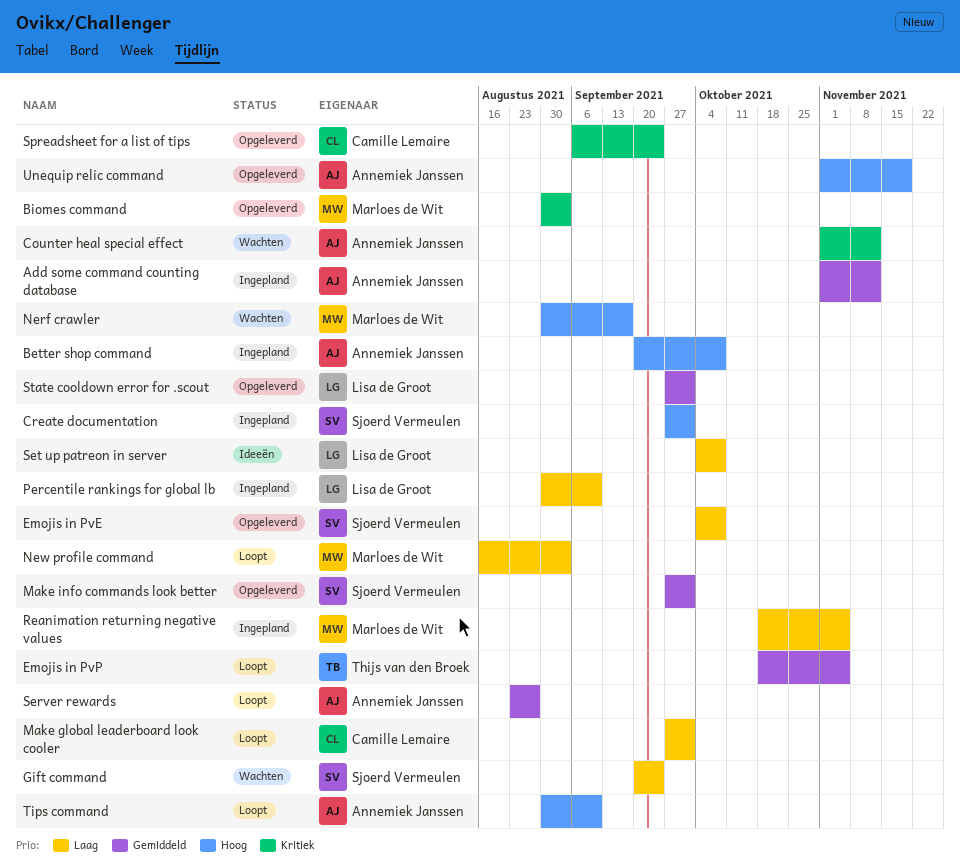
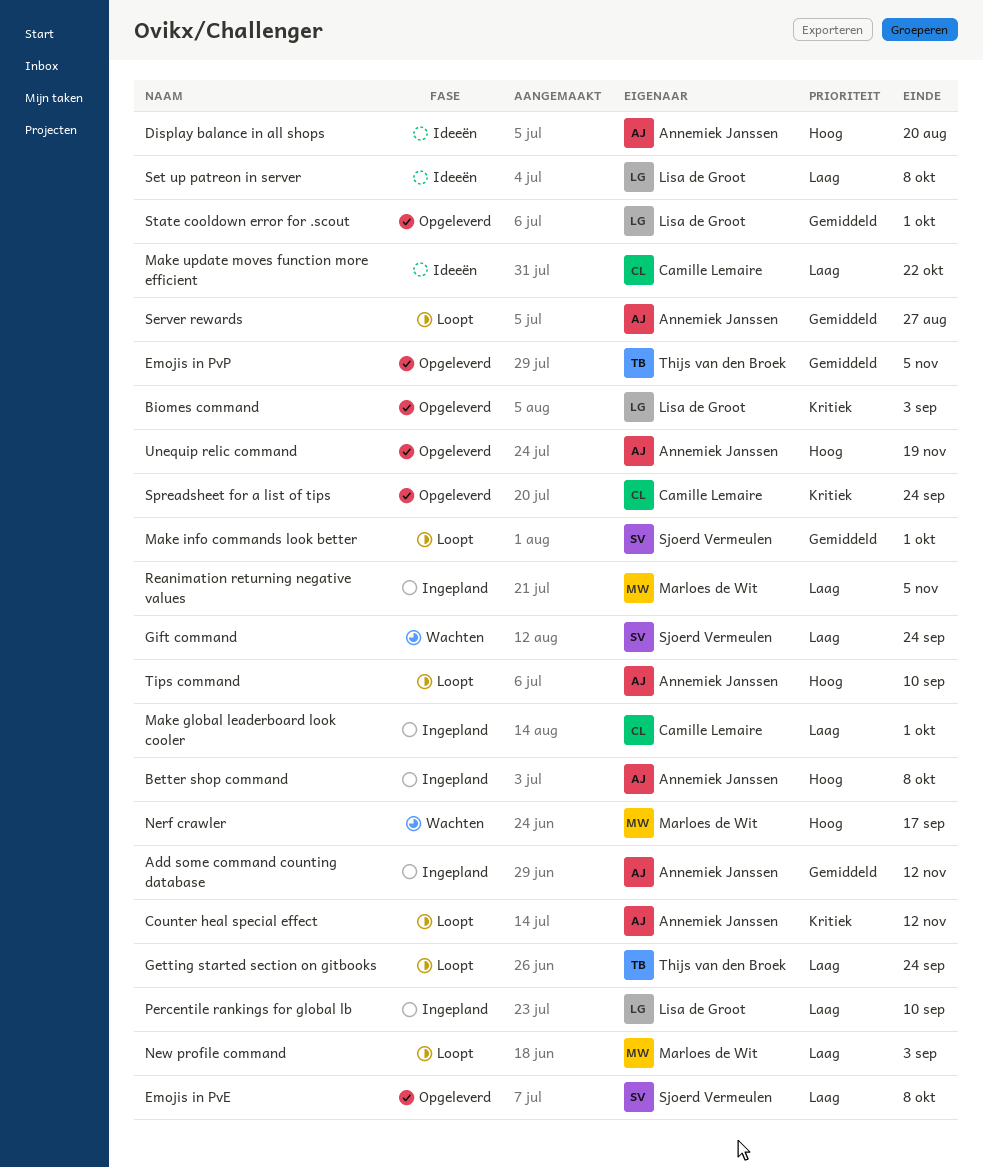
Biomes command, owner: Marloes de Wit -> Lisa de Groot
Counter heal special effect, status: Wachten -> Loopt
Create documentation: present -> none
Display balance in all shops: none -> present
Emojis in PvP, status: Loopt -> Opgeleverd
Getting started section on gitbooks: none -> present
Make global leaderboard look cooler, status: Loopt -> Ingepland
Make info commands look better, status: Opgeleverd -> Loopt
Make update moves function more efficient: none -> present

